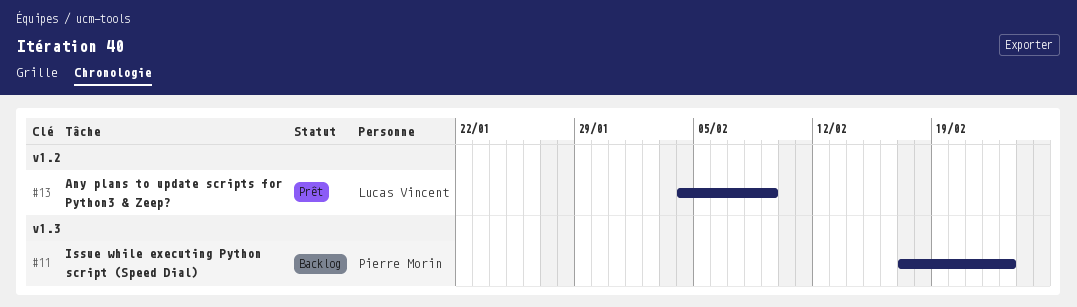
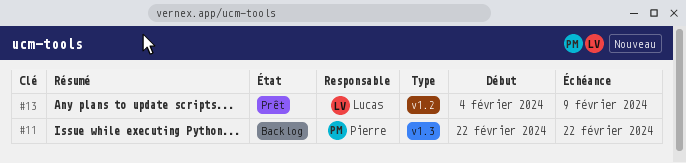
#11, start: Feb 17 -> Feb 22
#11, due: Feb 23 -> Feb 22

